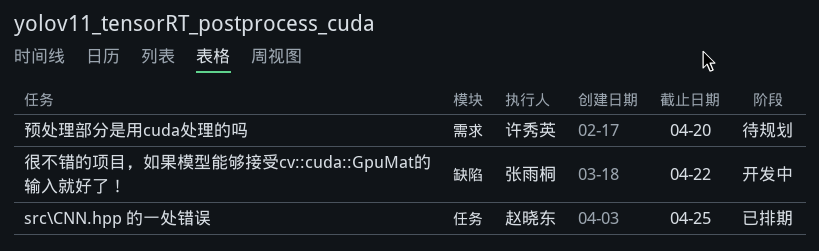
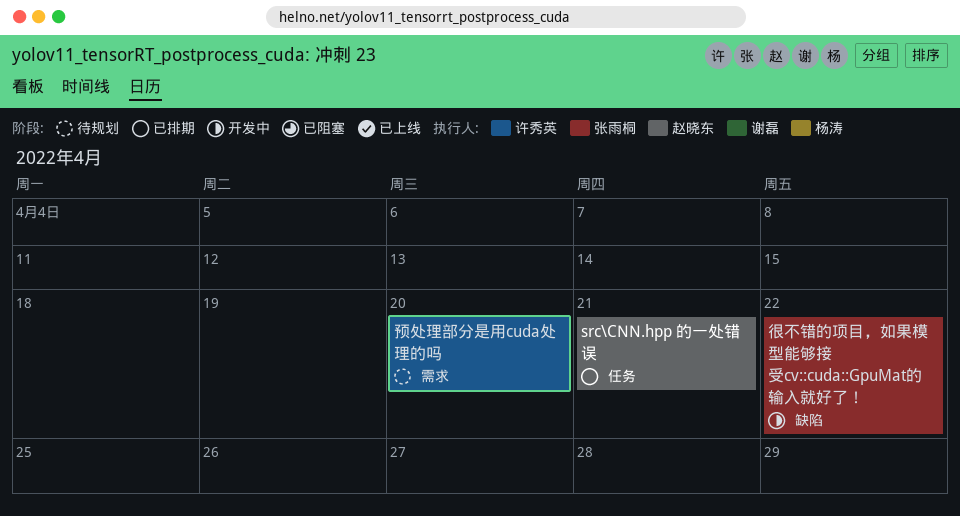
src\CNN.hpp 的一处错误, due: Apr 25 -> Apr 21

